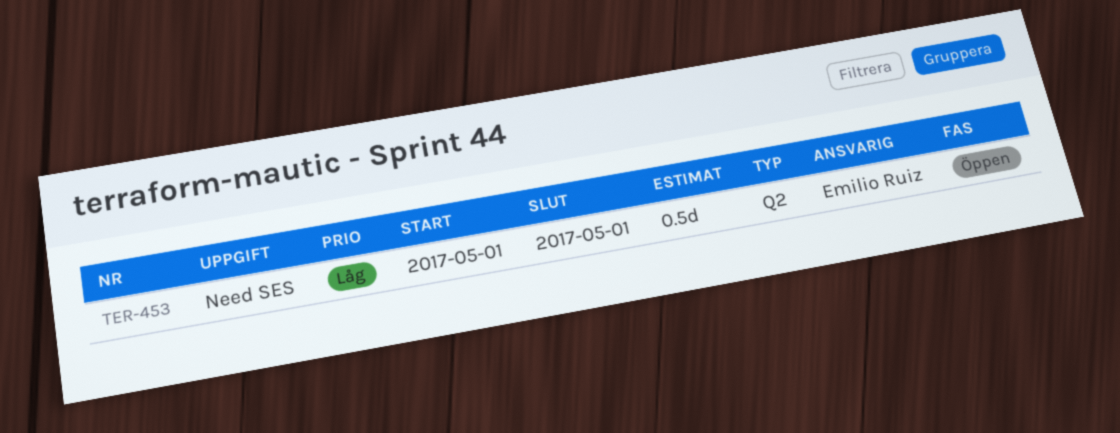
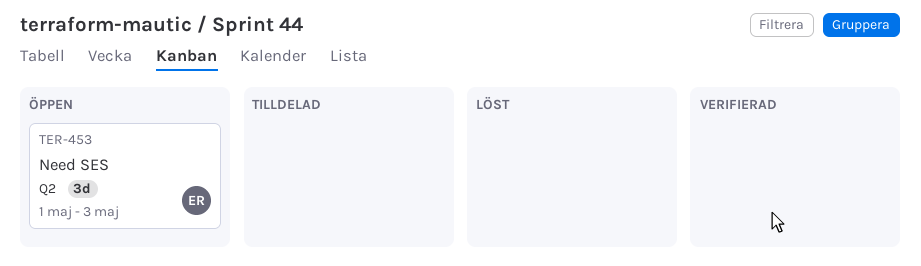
TER-453, estimate: 0.5d -> 3d
TER-453, due: May 1 -> May 3

